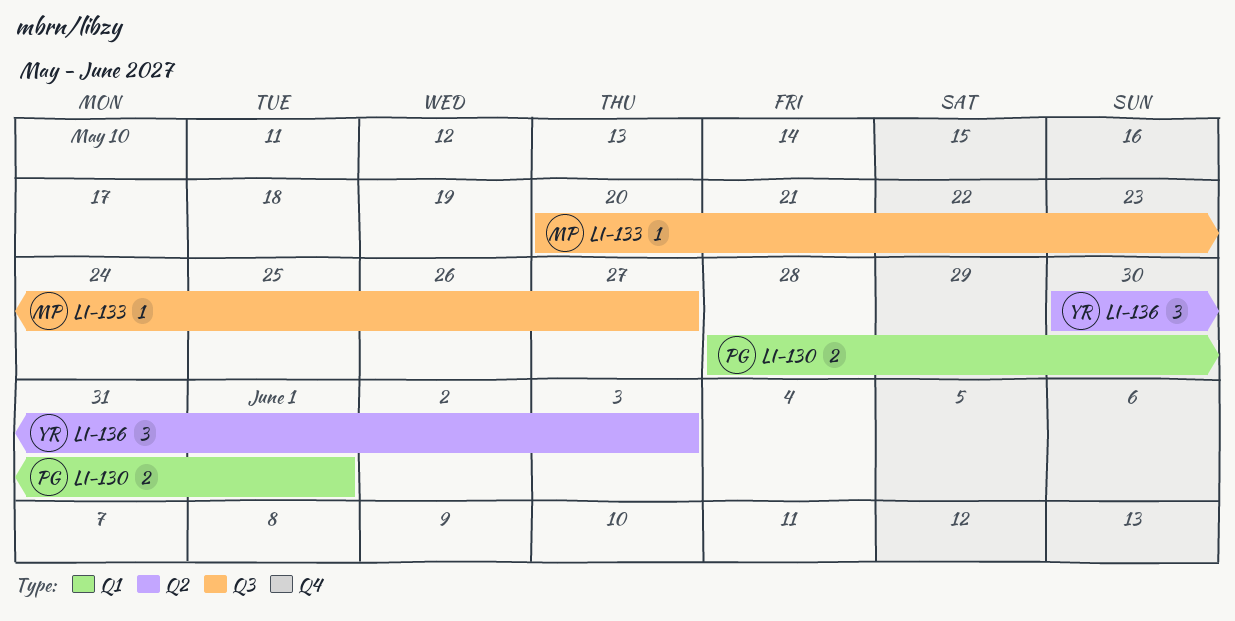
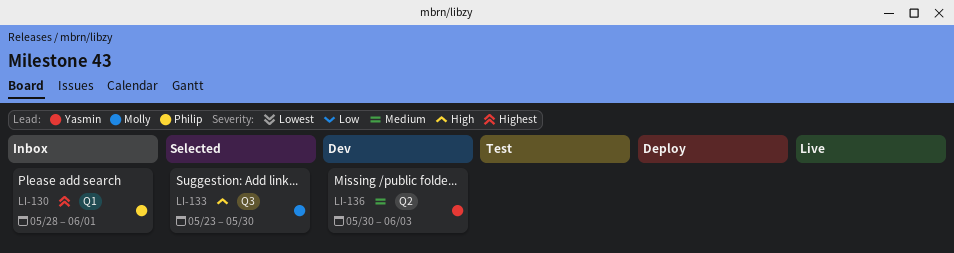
LI-133, start: May 20 -> May 23
LI-133, due: May 27 -> May 30

